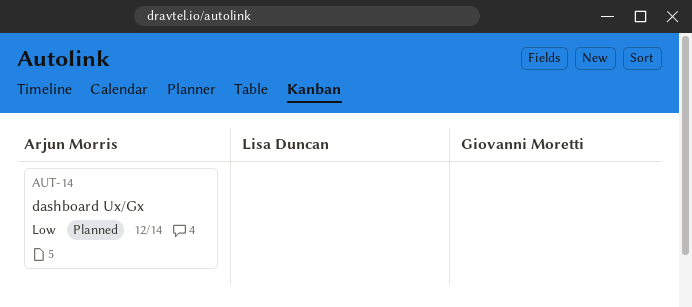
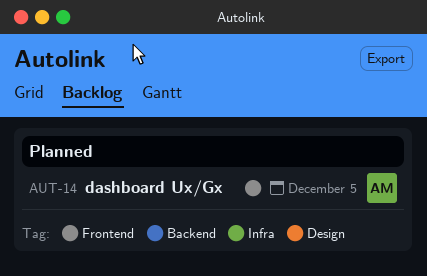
AUT-14, due: Dec 14 -> Dec 5

